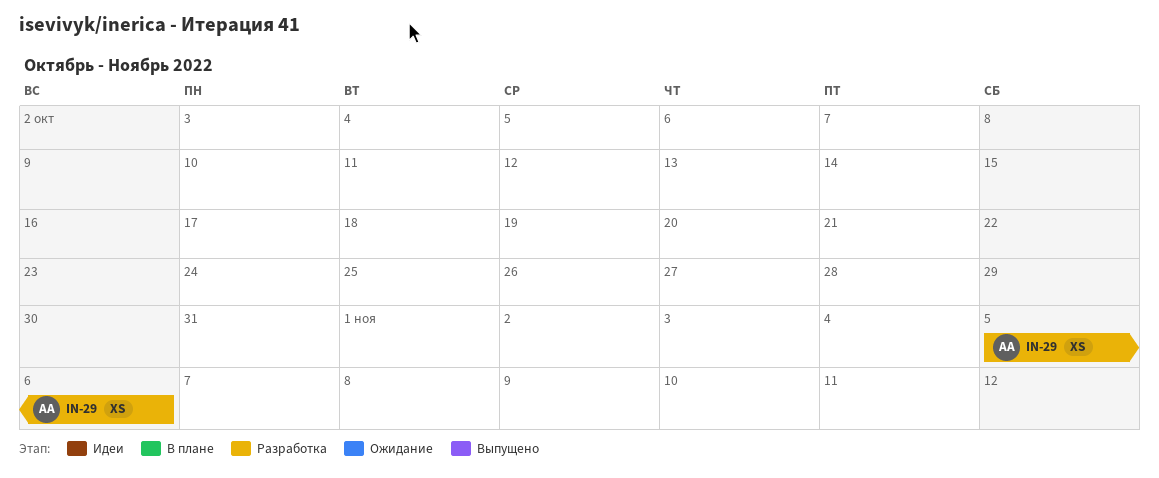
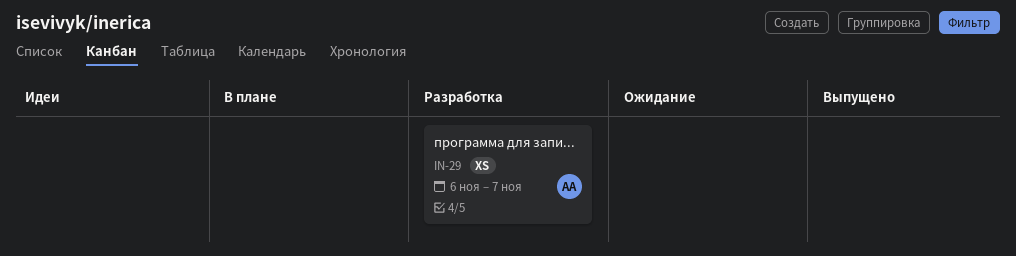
IN-29, start: Nov 5 -> Nov 6
IN-29, due: Nov 6 -> Nov 7

